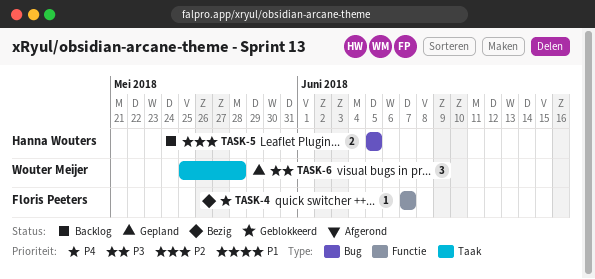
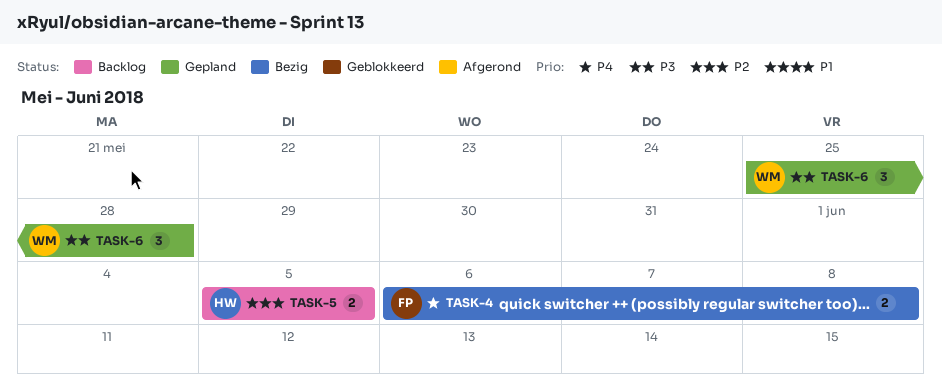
TASK-4, estimate: 1 -> 2
TASK-4, start: Jun 7 -> Jun 6
TASK-4, due: Jun 7 -> Jun 8

